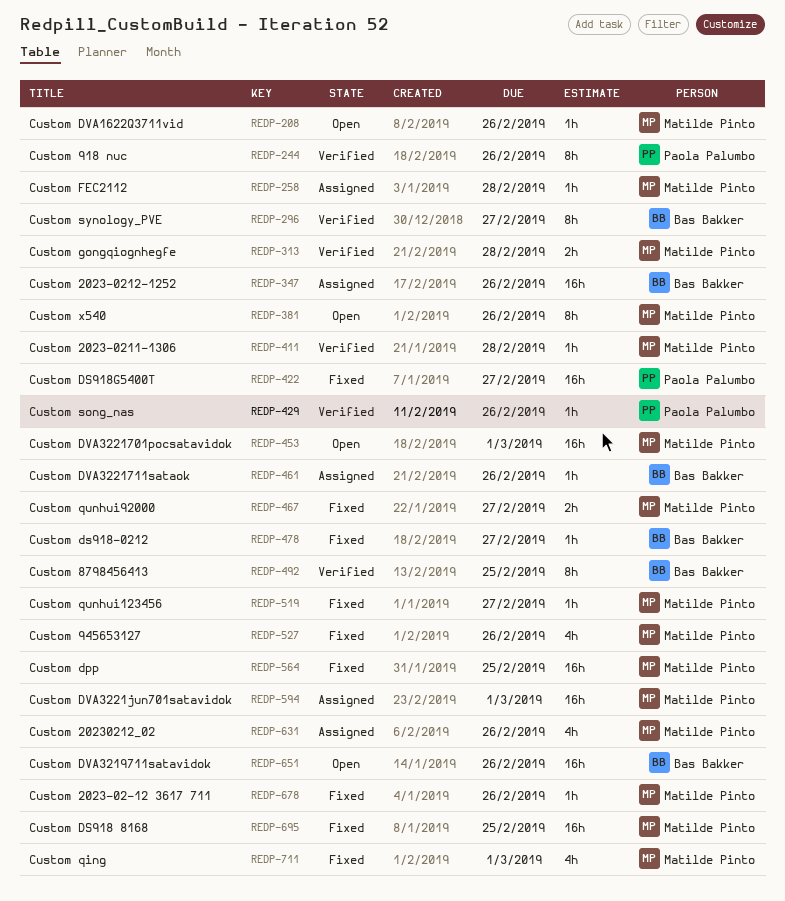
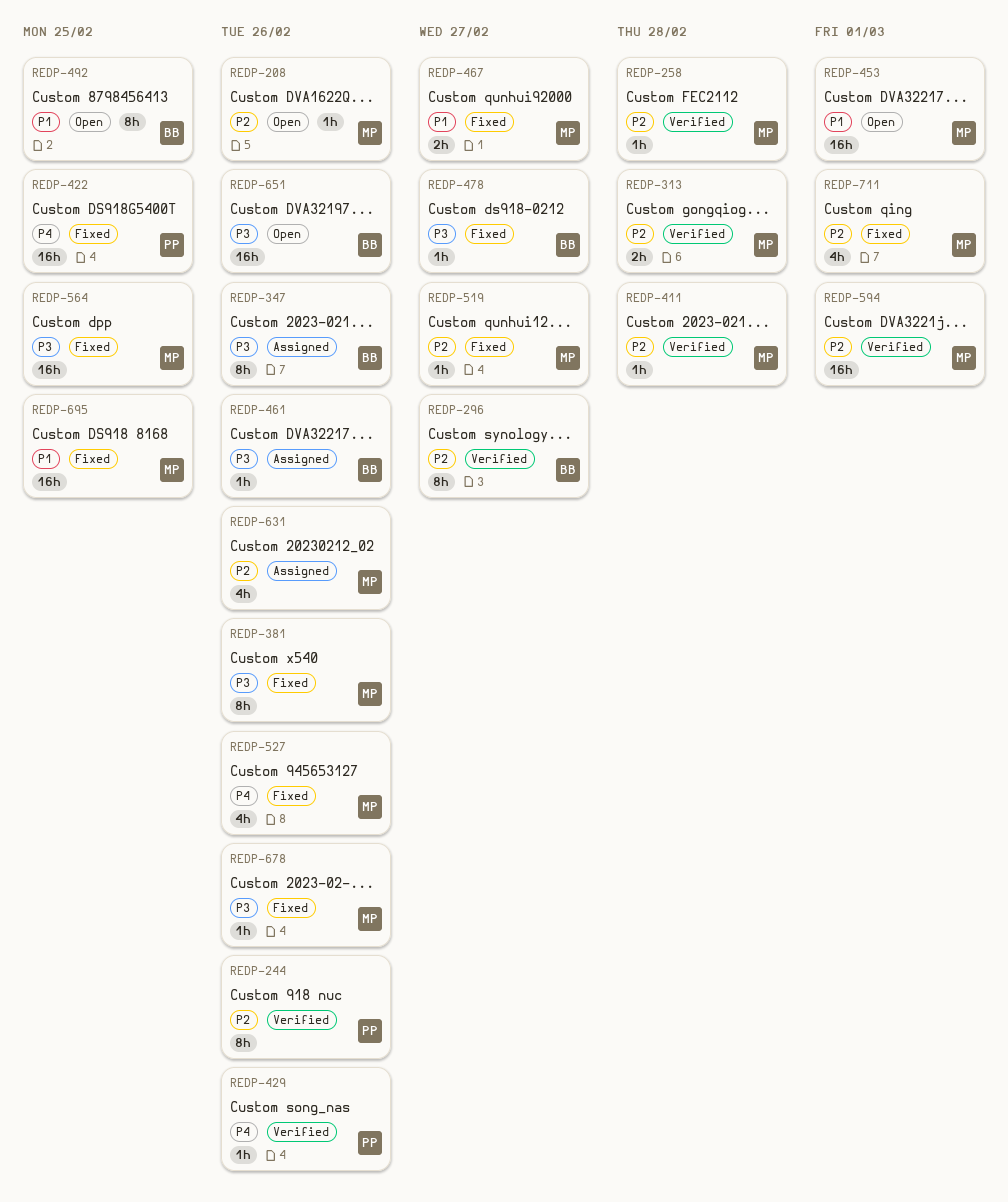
REDP-258, status: Assigned -> Verified
REDP-347, estimate: 16h -> 8h
REDP-381, status: Open -> Fixed
REDP-422, due: Feb 27 -> Feb 25
REDP-492, status: Verified -> Open
REDP-594, status: Assigned -> Verified

